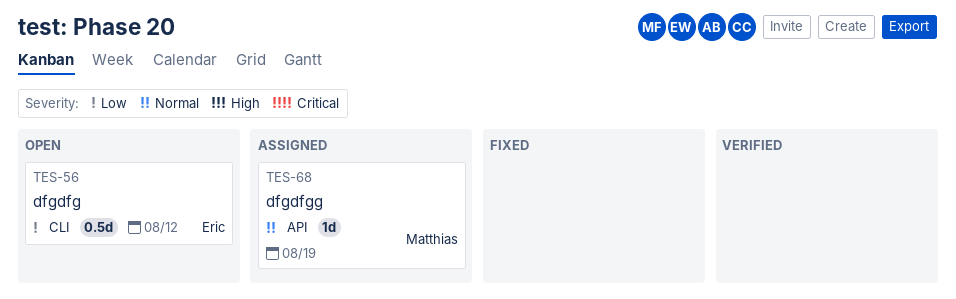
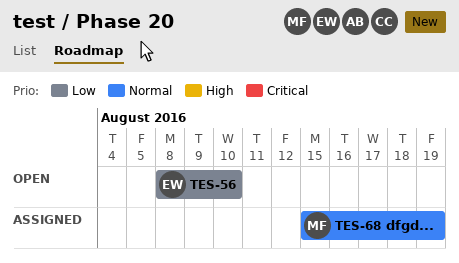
TES-56, due: Aug 12 -> Aug 10

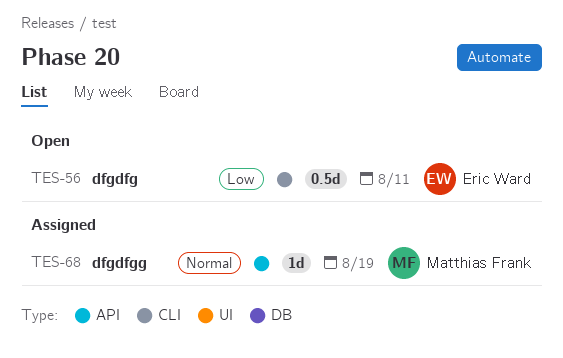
TES-56, due: Aug 10 -> Aug 11

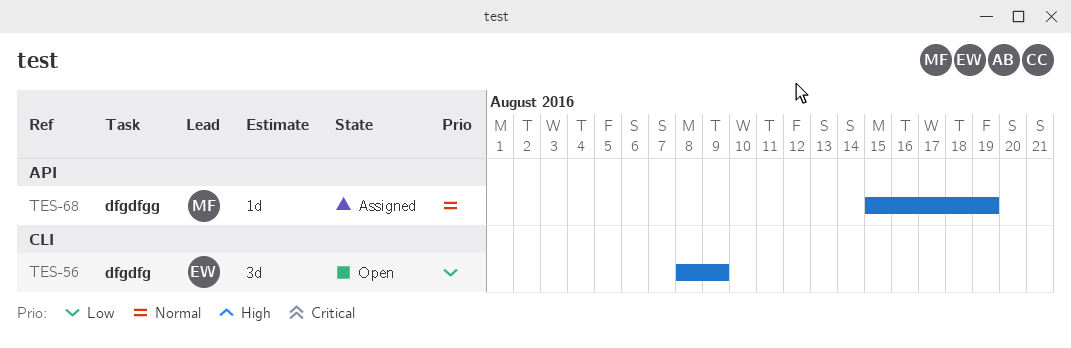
TES-56, estimate: 0.5d -> 3d
TES-56, due: Aug 11 -> Aug 9

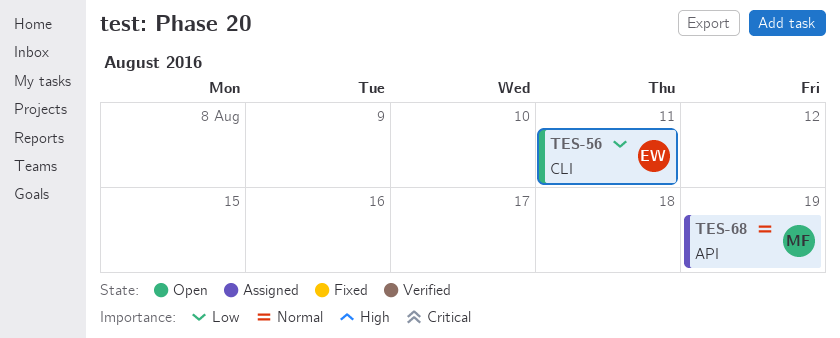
TES-56, due: Aug 9 -> Aug 11

